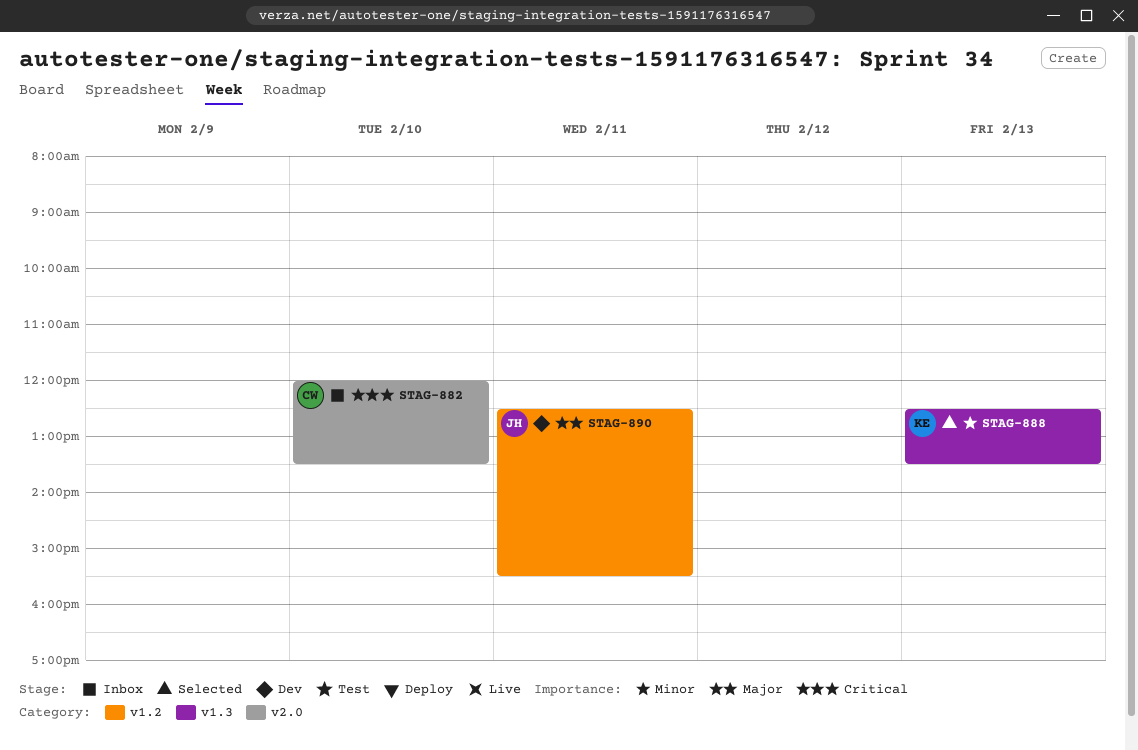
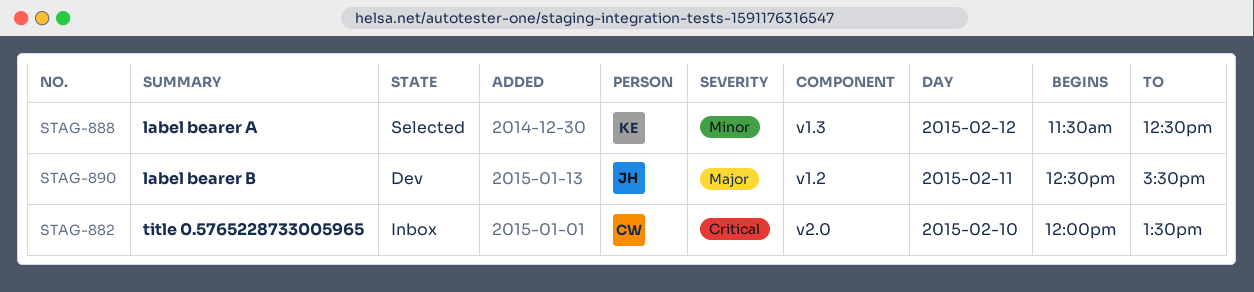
STAG-888, day: Feb 13 -> Feb 12
STAG-888, begins: 12:30 -> 11:30
STAG-888, ends: 13:30 -> 12:30

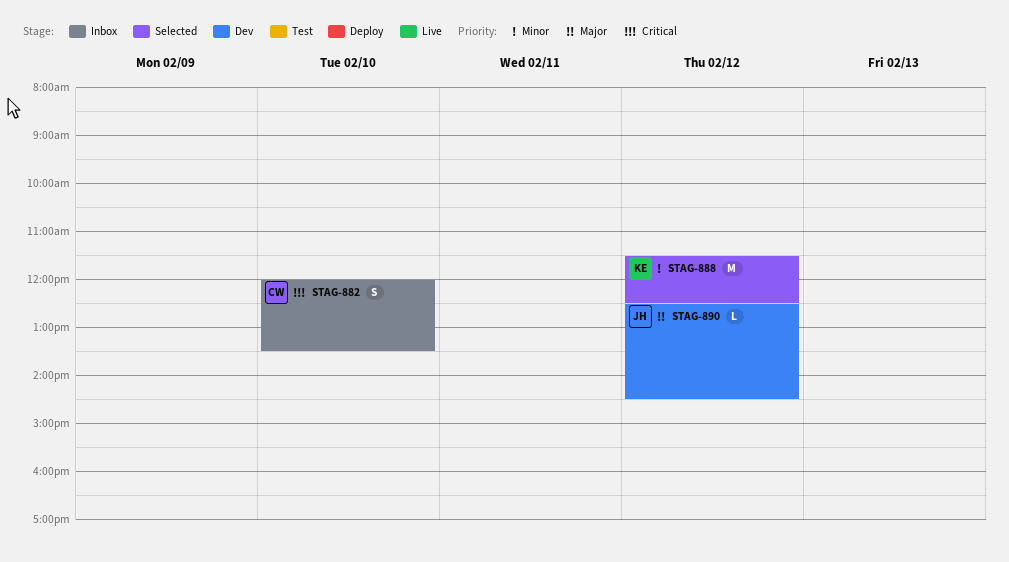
STAG-890, day: Feb 11 -> Feb 12
STAG-890, ends: 15:30 -> 14:30

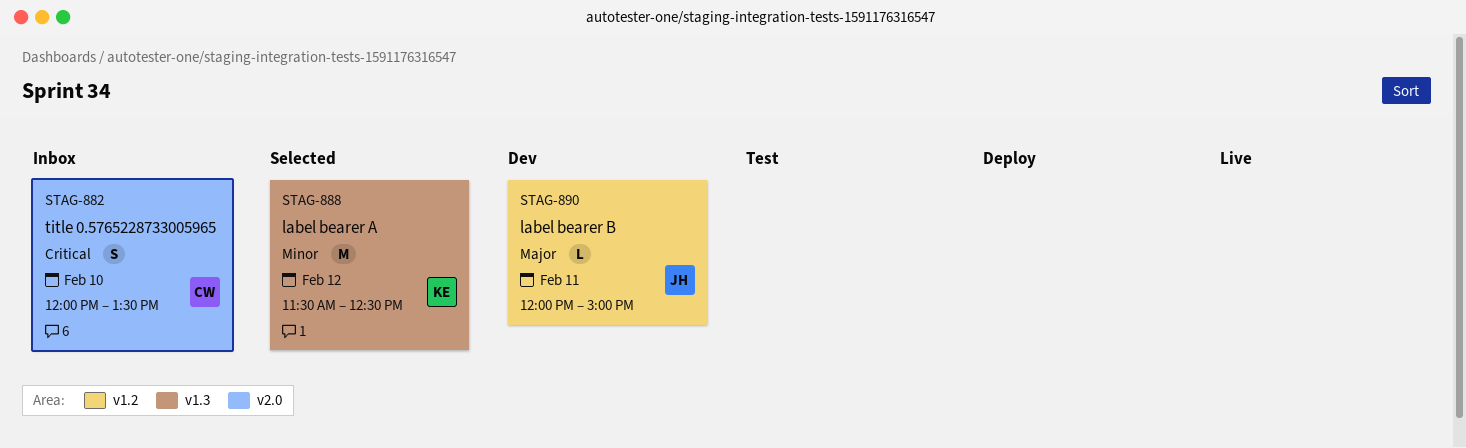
STAG-890, day: Feb 12 -> Feb 11
STAG-890, begins: 12:30 -> 12:00
STAG-890, ends: 14:30 -> 15:00

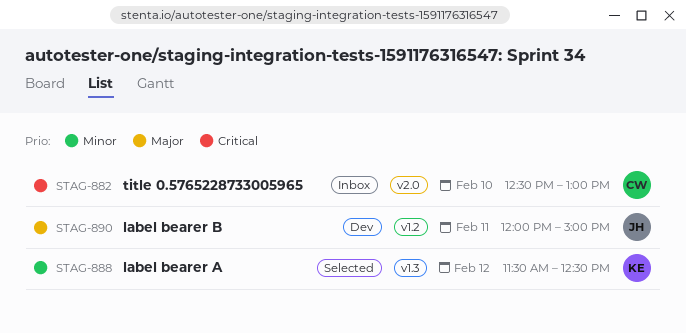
STAG-882, begins: 12:00 -> 12:30
STAG-882, ends: 13:30 -> 13:00

